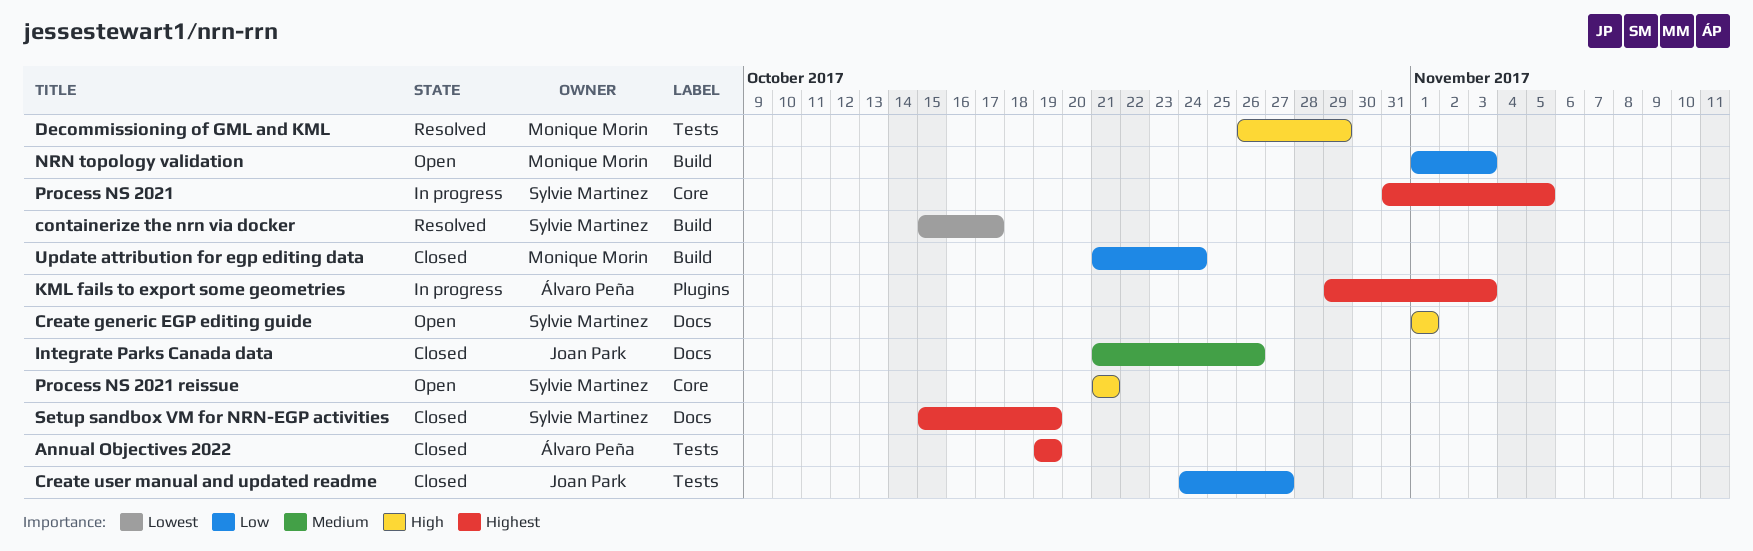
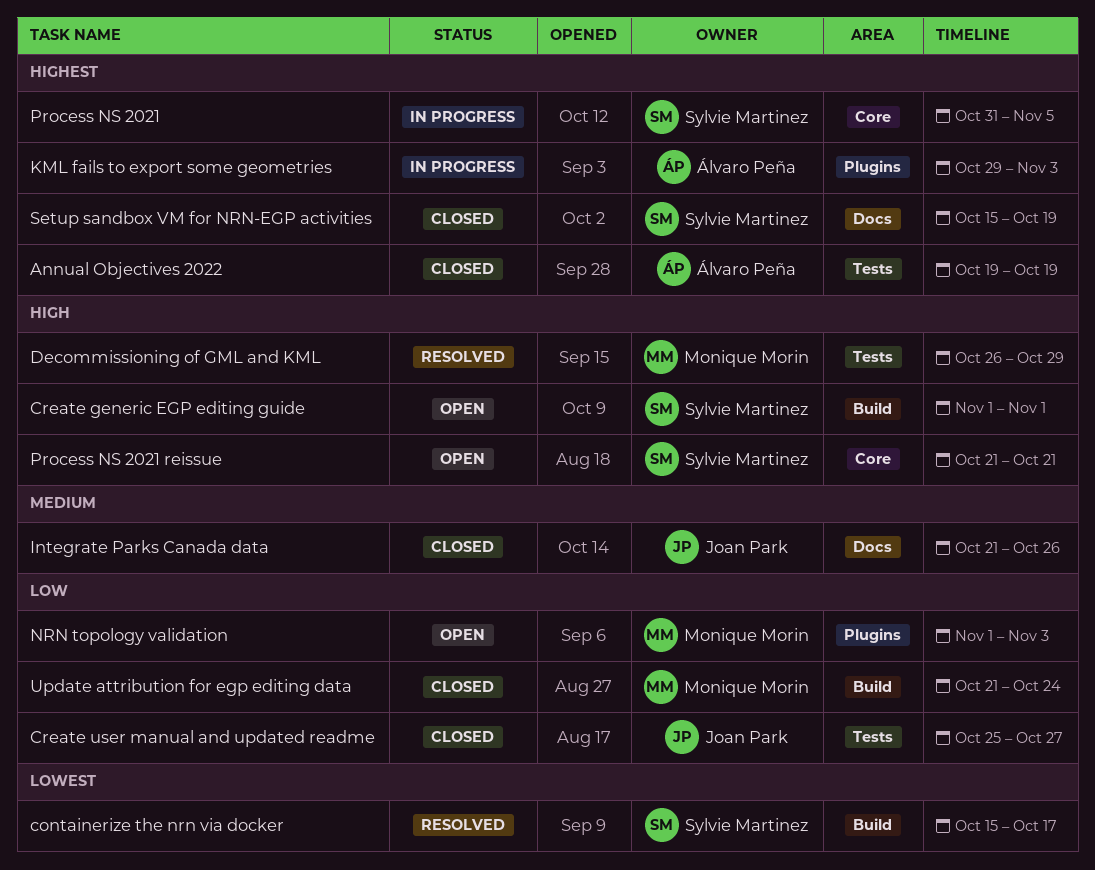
Create generic EGP editing guide, label: Docs -> Build
Create user manual and updated readme, start: Oct 24 -> Oct 25
NRN topology validation, label: Build -> Plugins

